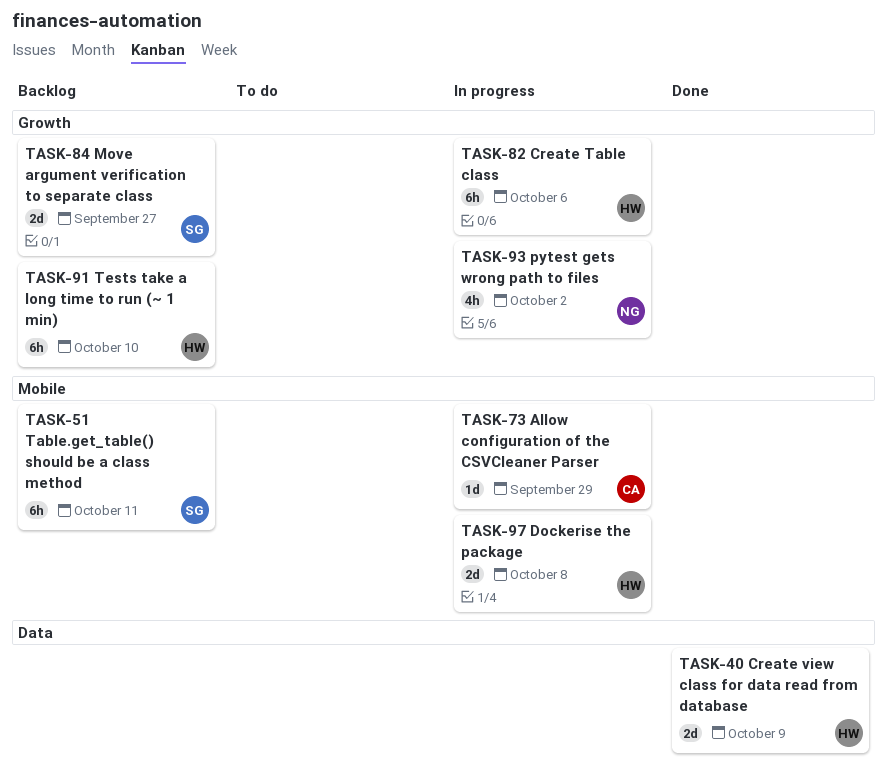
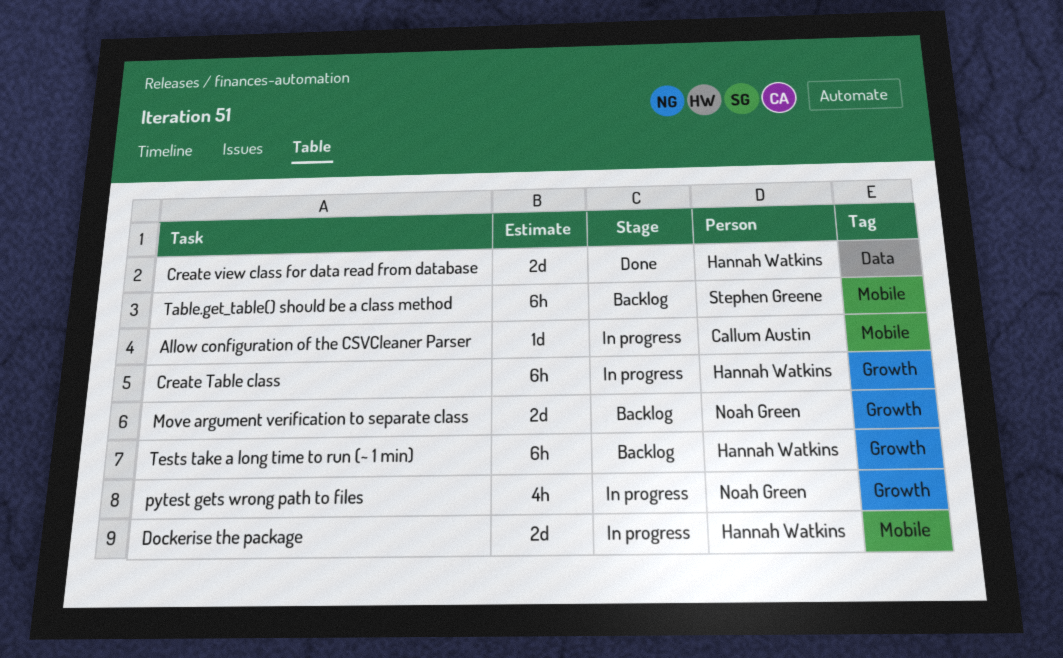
Move argument verification to separate class, owner: Stephen Greene -> Noah Green

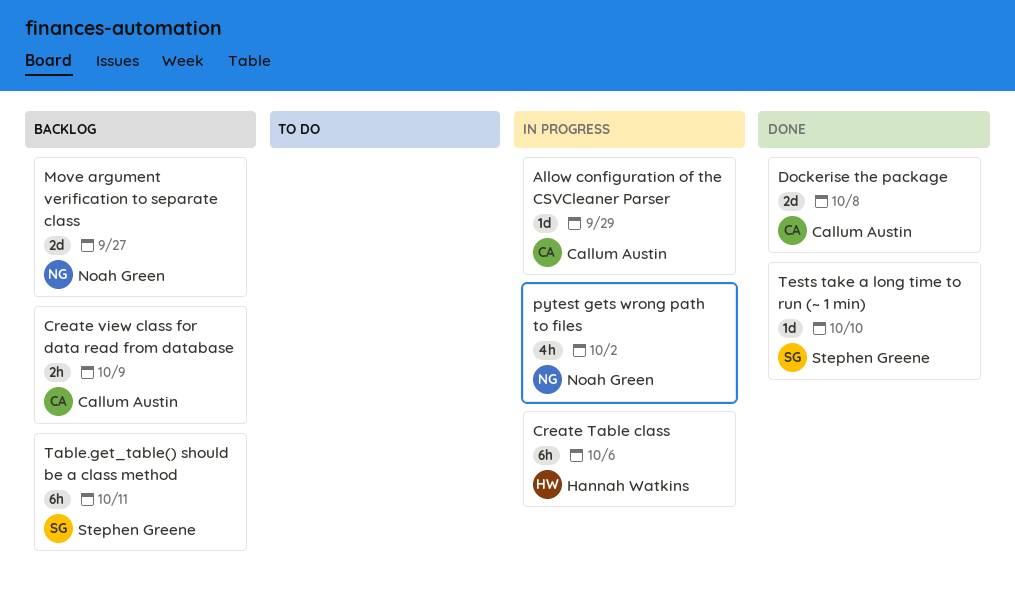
Create view class for data read from database, status: Done -> Backlog
Create view class for data read from database, owner: Hannah Watkins -> Callum Austin
Create view class for data read from database, estimate: 2d -> 2h
Dockerise the package, status: In progress -> Done
Dockerise the package, owner: Hannah Watkins -> Callum Austin
Tests take a long time to run (~ 1 min), status: Backlog -> Done
Tests take a long time to run (~ 1 min), owner: Hannah Watkins -> Stephen Greene
Tests take a long time to run (~ 1 min), estimate: 6h -> 1d

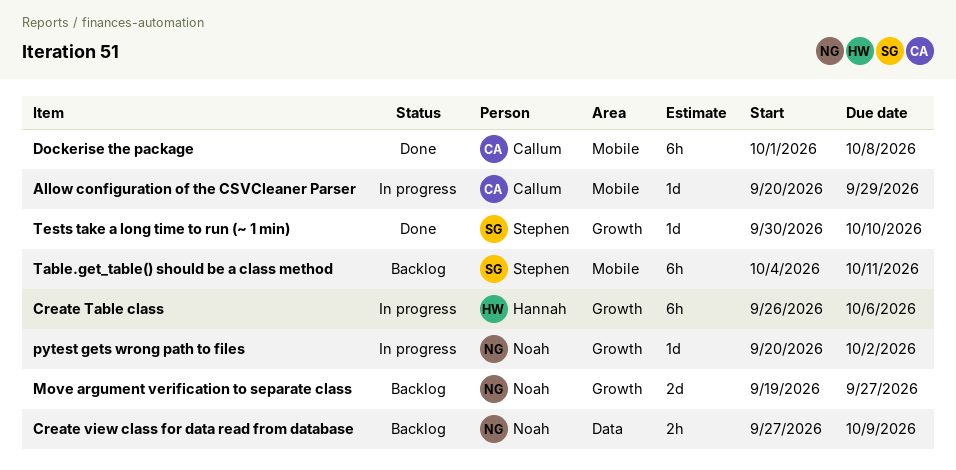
Create view class for data read from database, owner: Callum Austin -> Noah Green
Dockerise the package, estimate: 2d -> 6h
pytest gets wrong path to files, estimate: 4h -> 1d

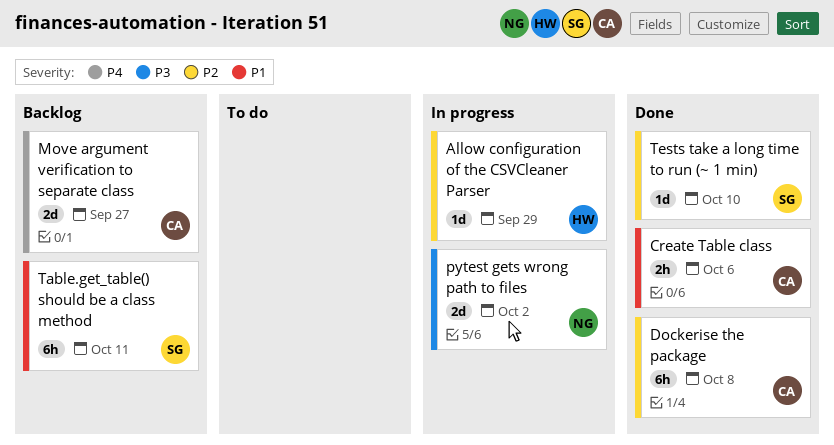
Allow configuration of the CSVCleaner Parser, owner: Callum -> Hannah
Create Table class, status: In progress -> Done
Create Table class, owner: Hannah -> Callum
Create Table class, estimate: 6h -> 2h
Create view class for data read from database: present -> none
Move argument verification to separate class, owner: Noah -> Callum
pytest gets wrong path to files, estimate: 1d -> 2d

